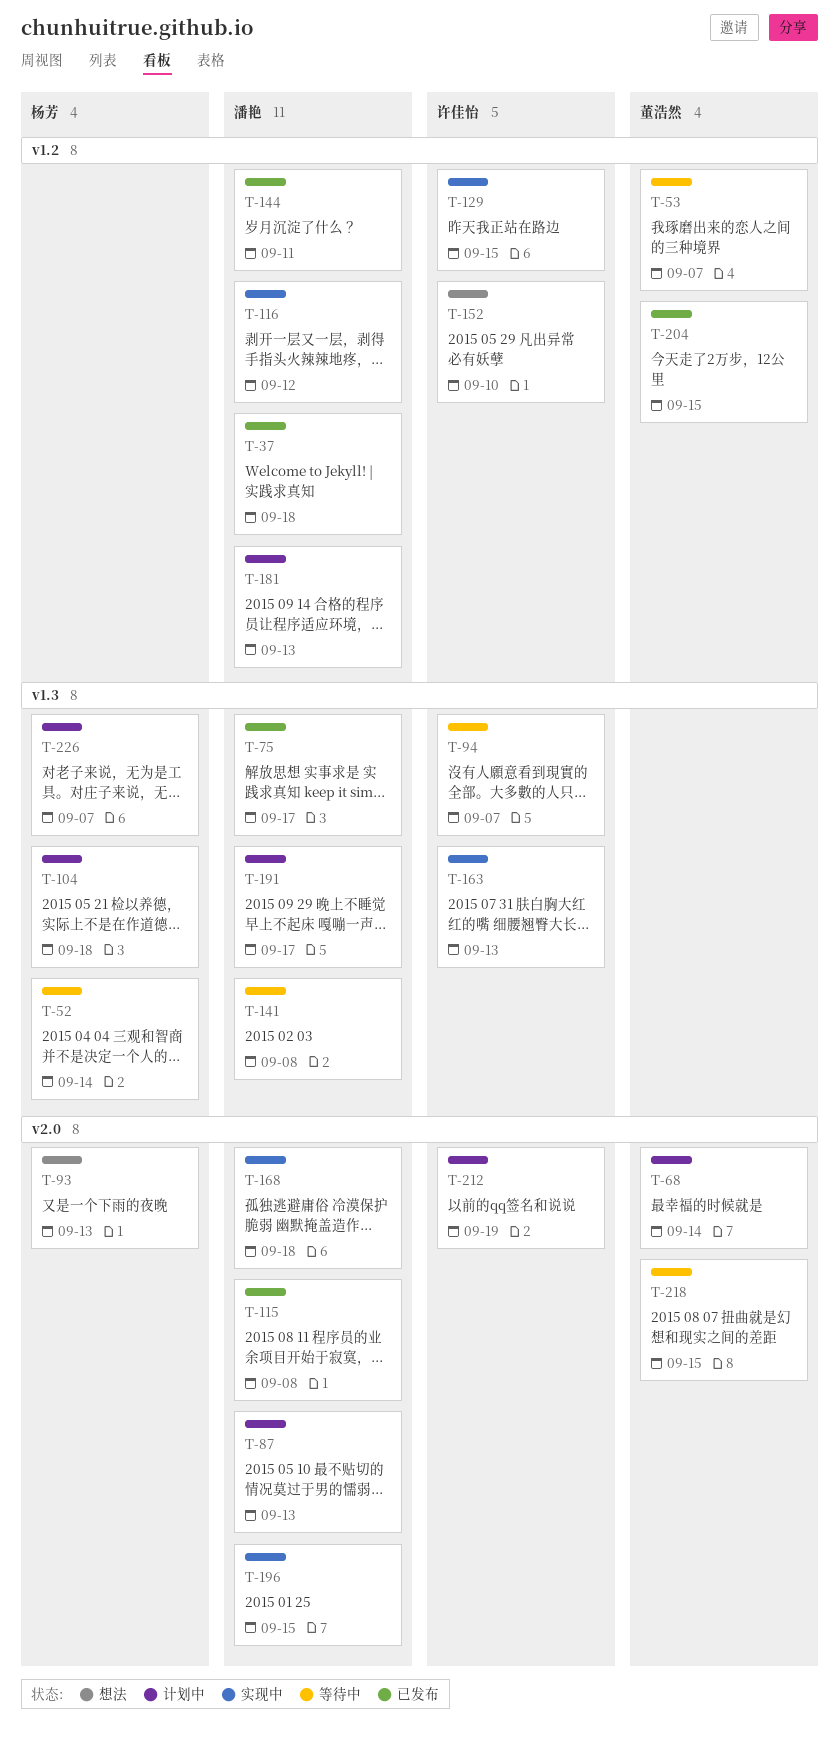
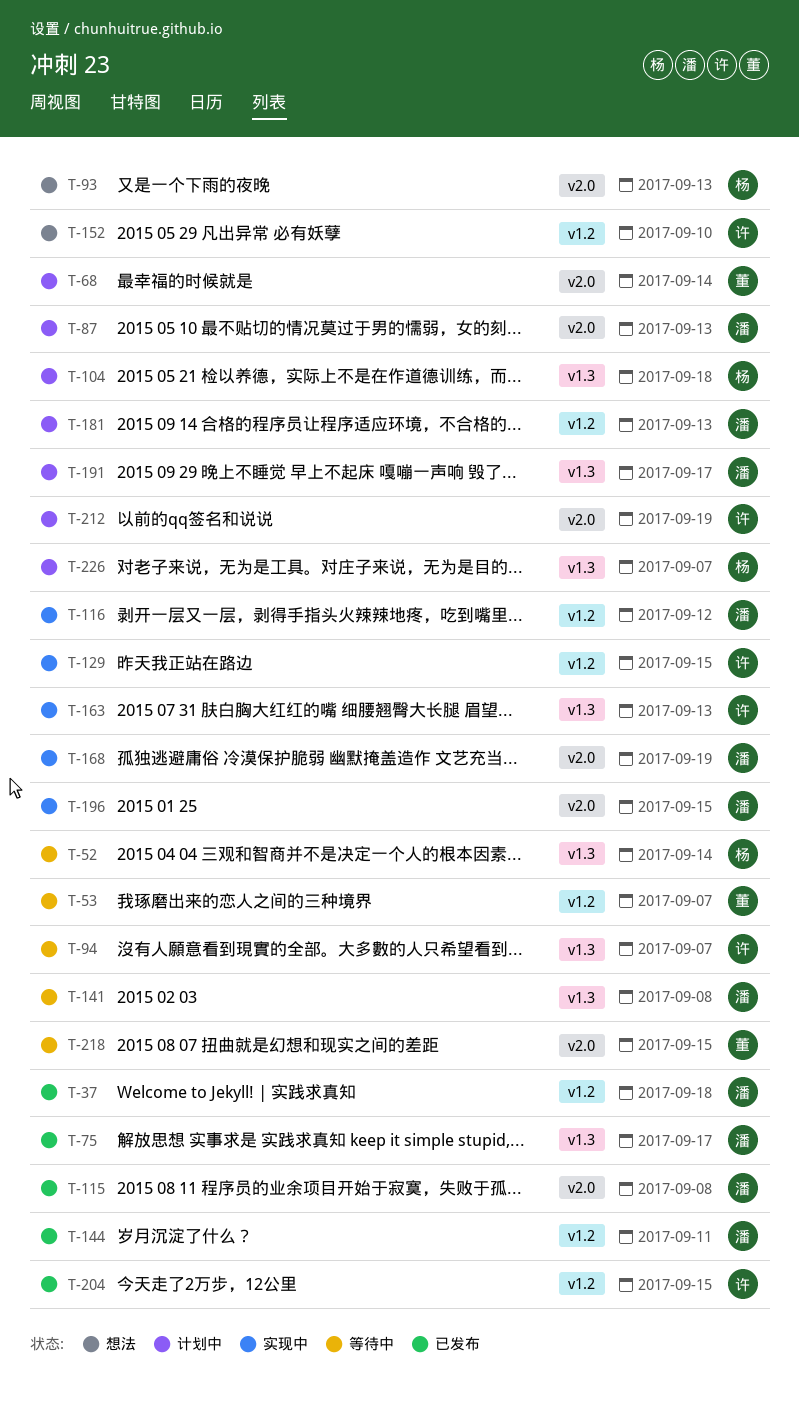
T-168, due: Sep 18 -> Sep 19
T-204, owner: 董浩然 -> 许佳怡

